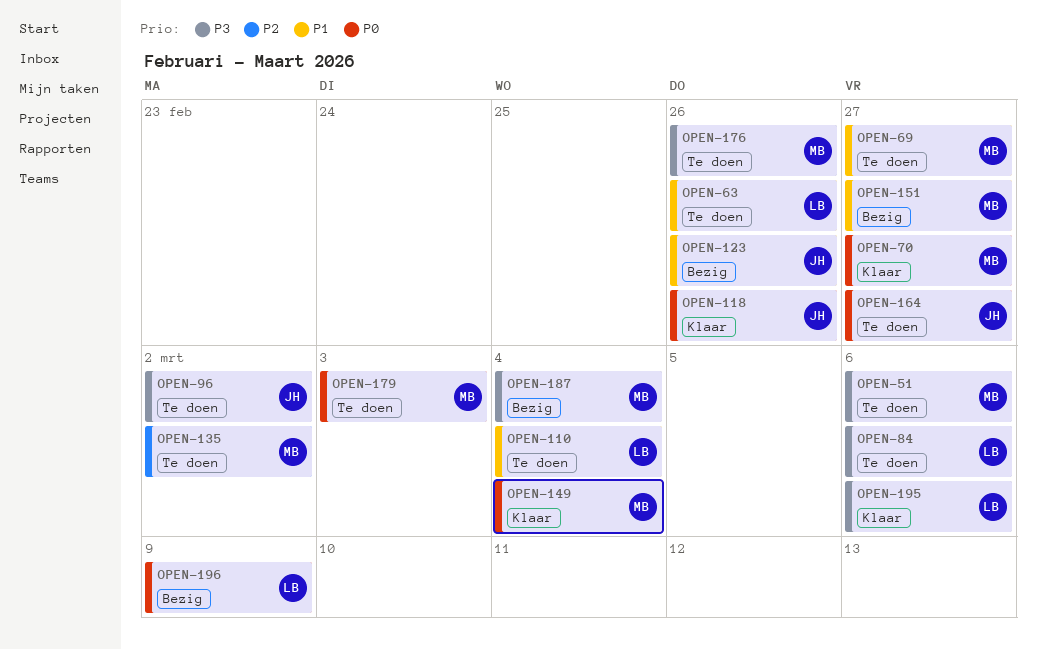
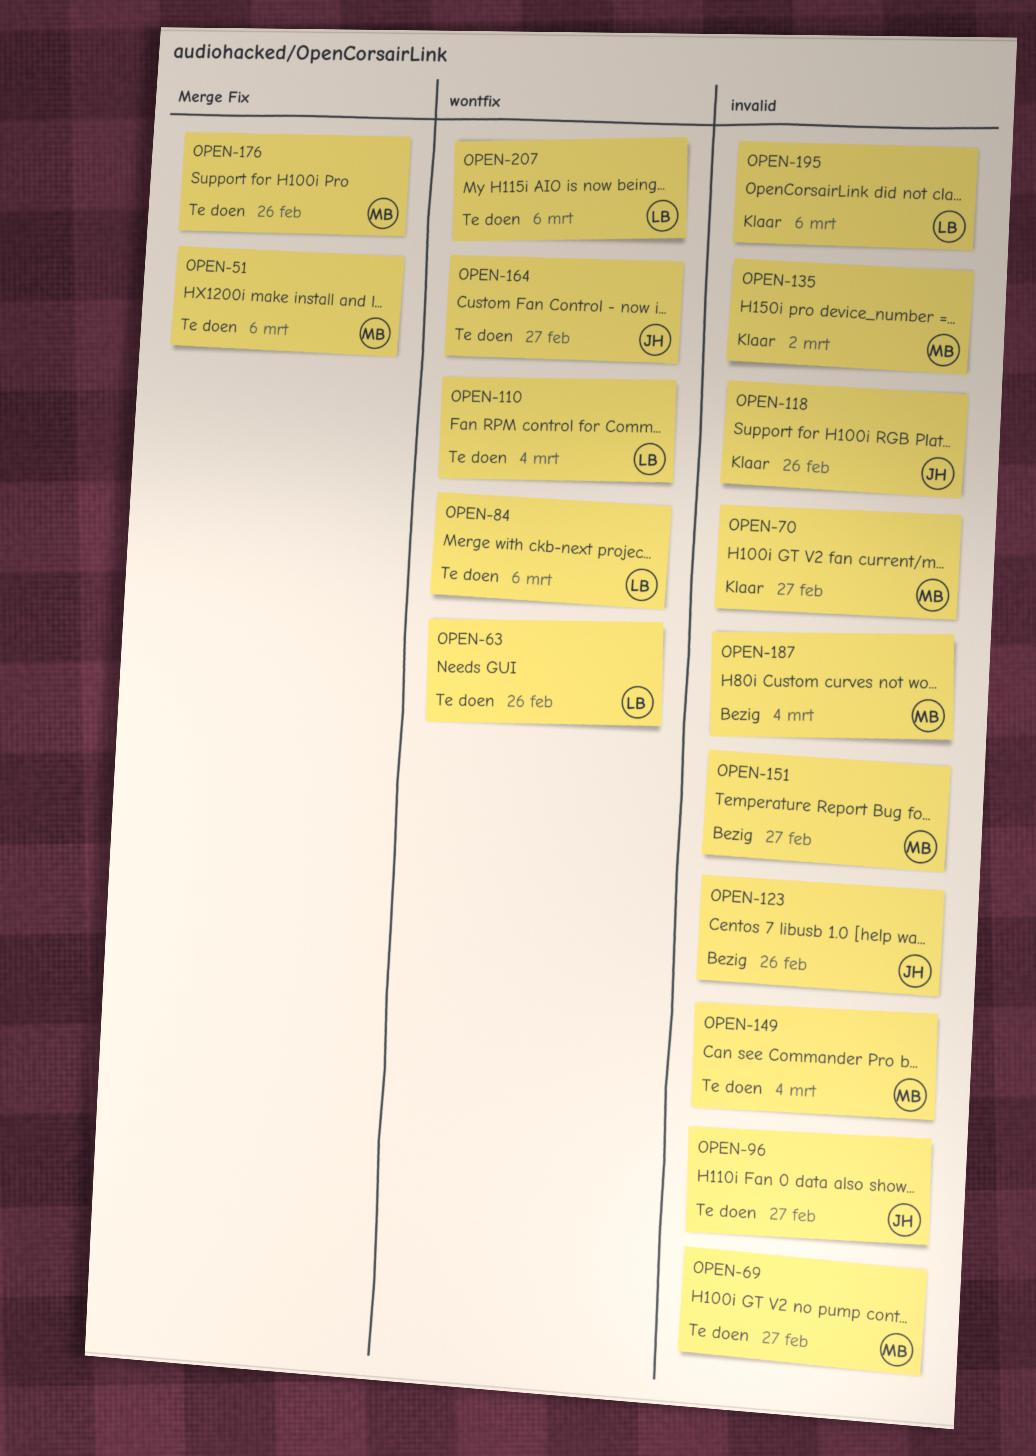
OPEN-96, due: Mar 2 -> Feb 27
OPEN-135, status: Te doen -> Klaar
OPEN-149, status: Klaar -> Te doen
OPEN-179: present -> none
OPEN-196: present -> none
OPEN-207: none -> present

